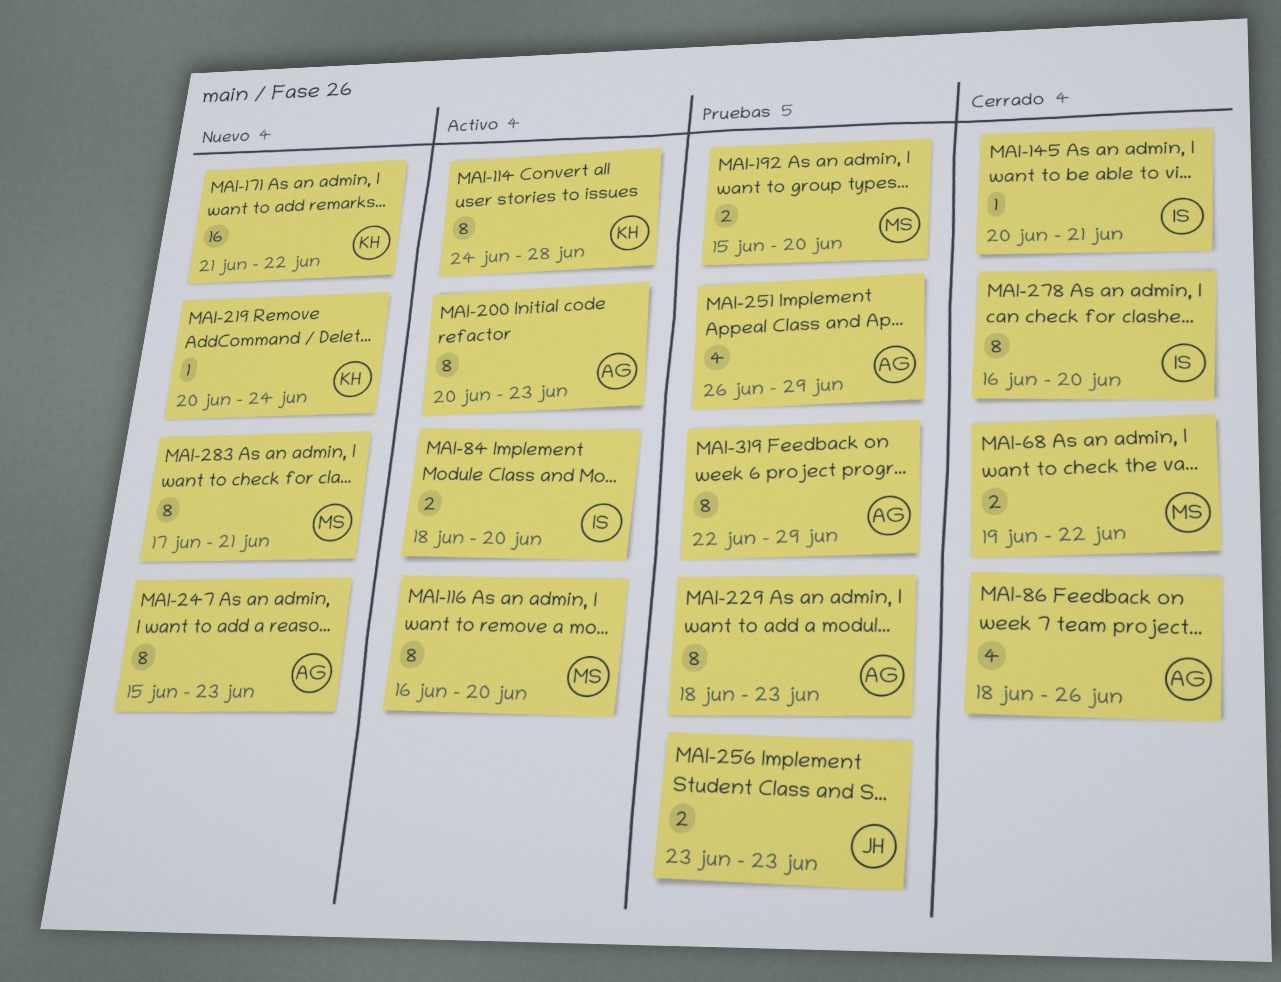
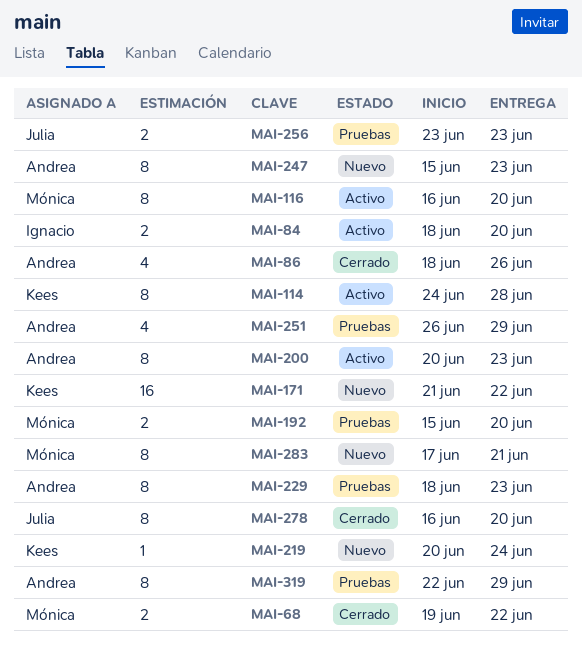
MAI-145: present -> none
MAI-278, owner: Ignacio -> Julia

